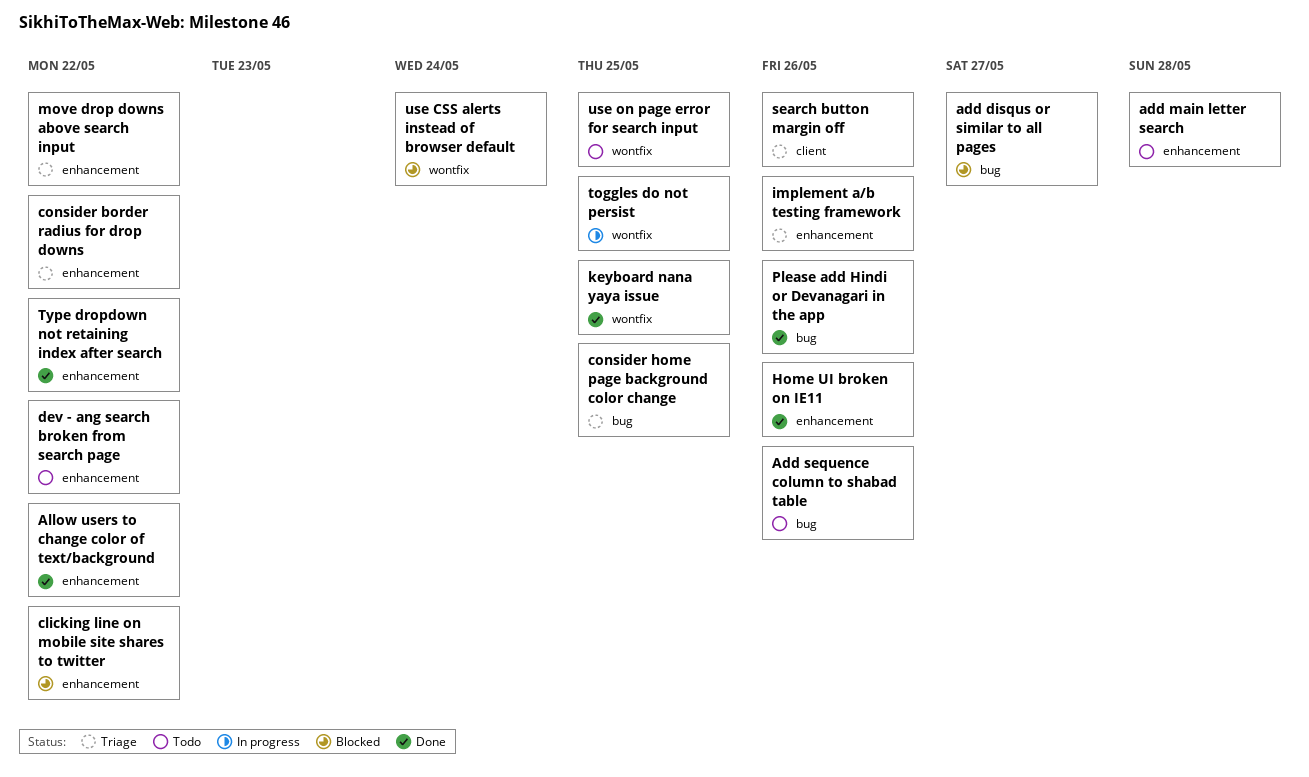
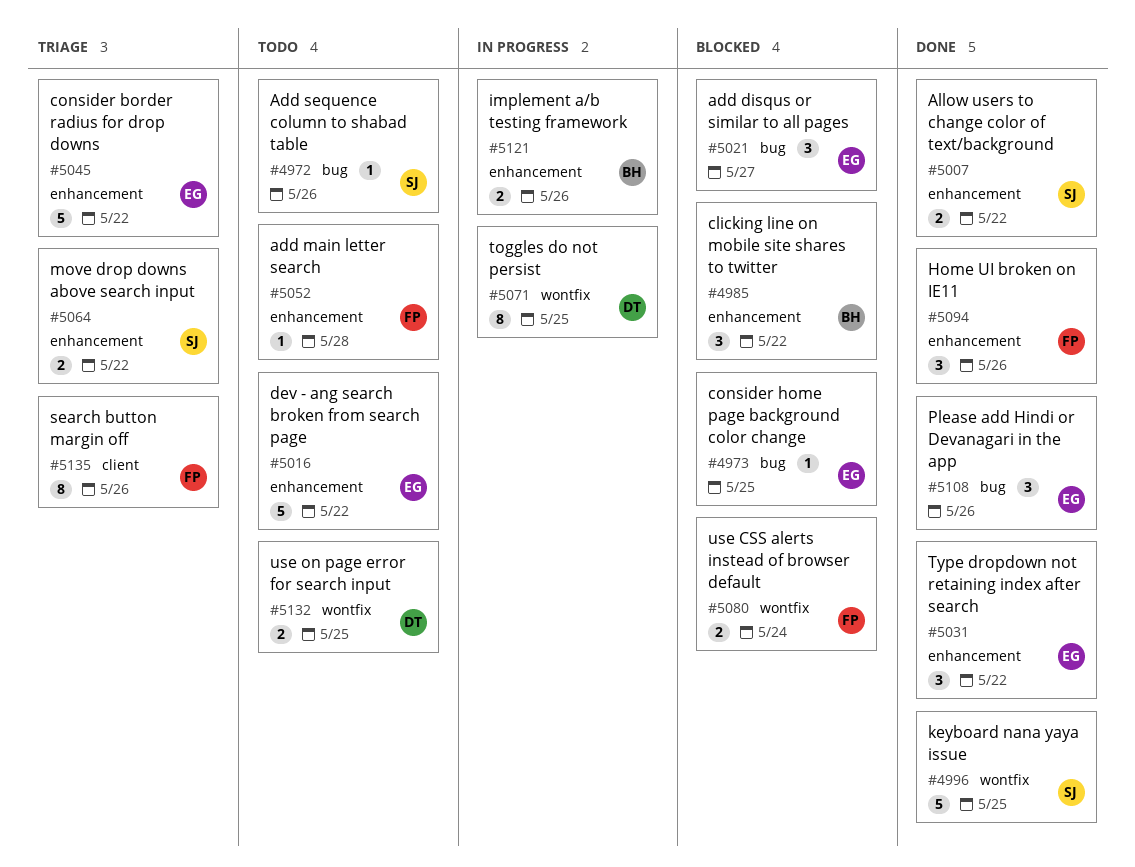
consider home page background color change, status: Triage -> Blocked
implement a/b testing framework, status: Triage -> In progress

